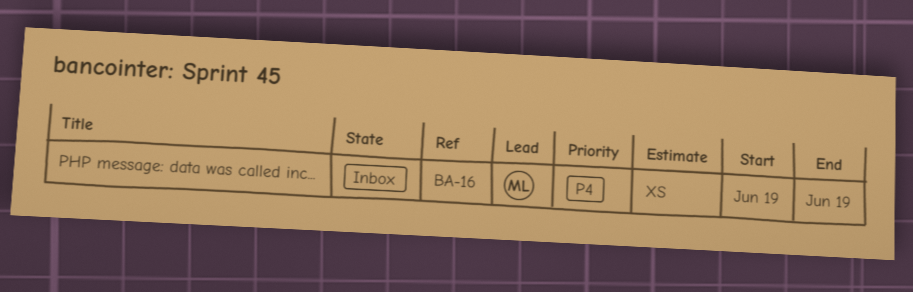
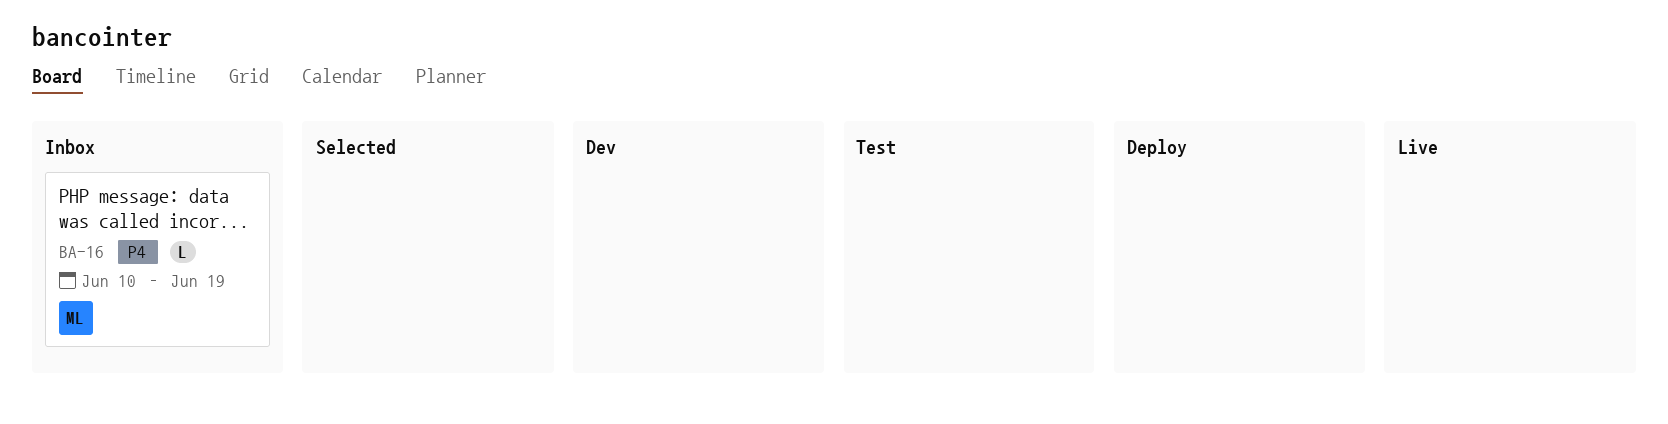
BA-16, estimate: XS -> L
BA-16, start: Jun 19 -> Jun 10

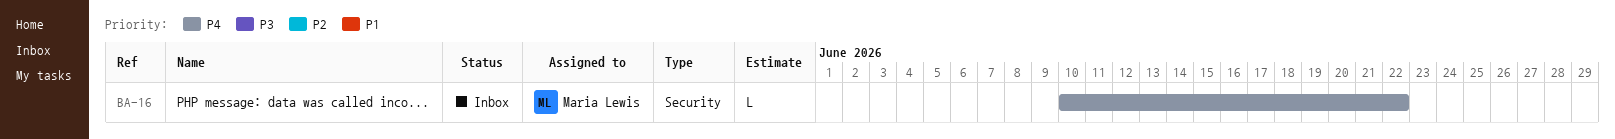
BA-16, due: Jun 19 -> Jun 22

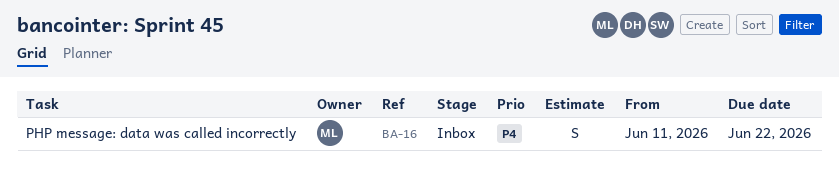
BA-16, estimate: L -> S
BA-16, start: Jun 10 -> Jun 11

